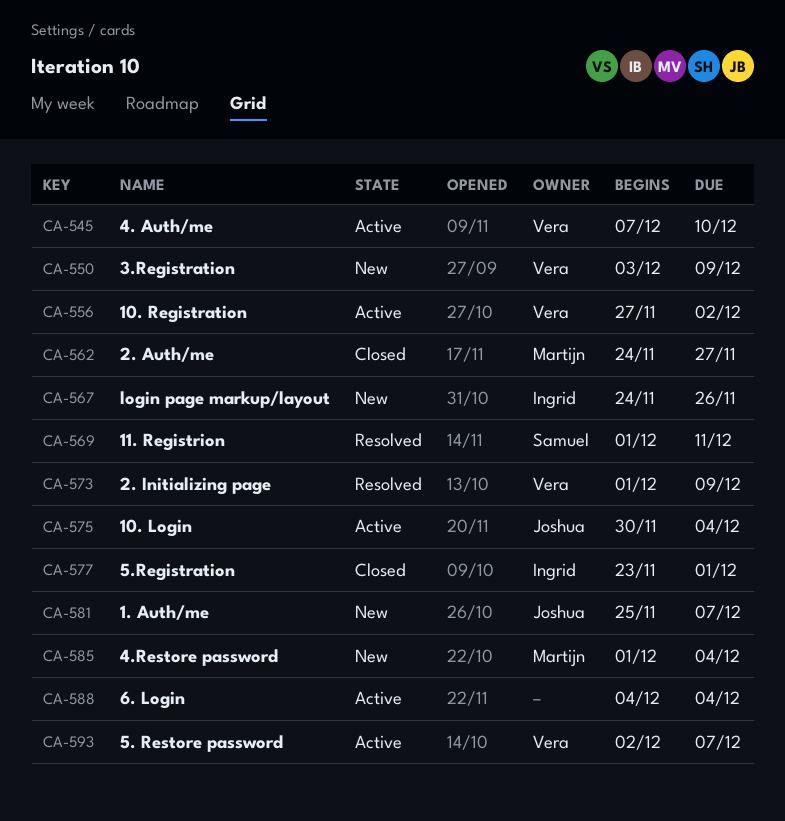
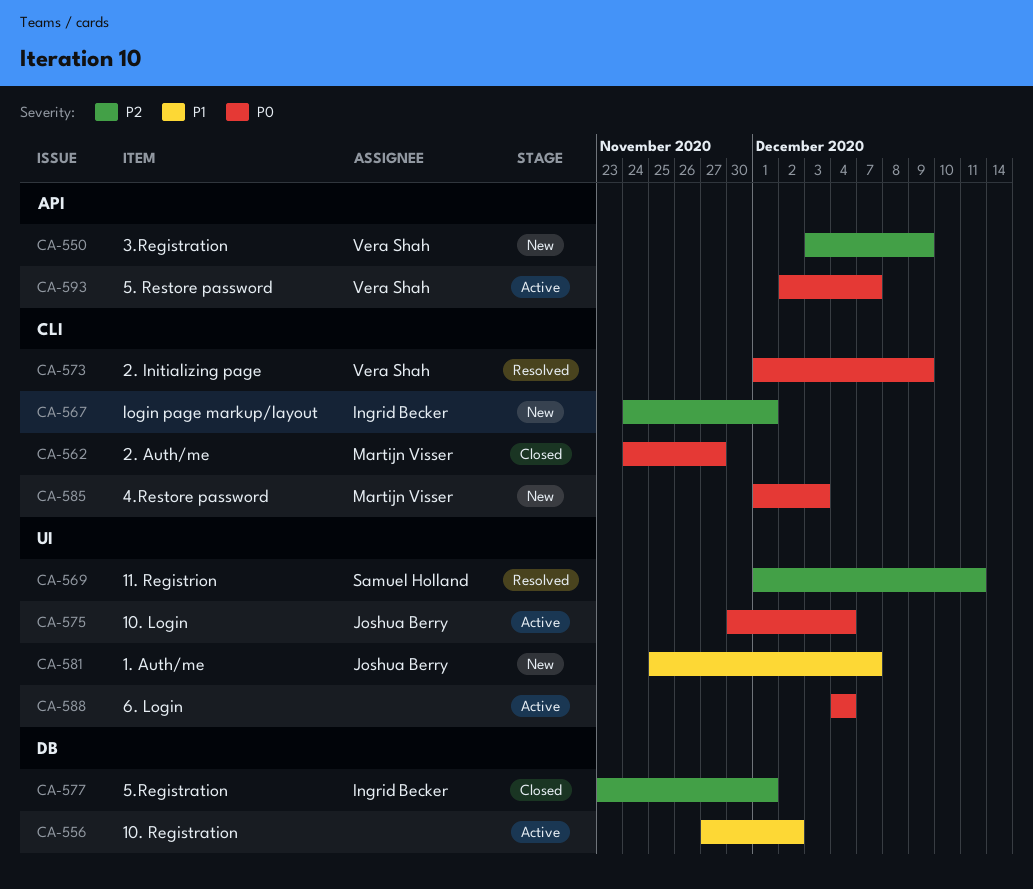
CA-545: present -> none
CA-556, owner: Vera Shah -> none
CA-567, due: Nov 26 -> Dec 1
CA-585, due: Dec 4 -> Dec 3

